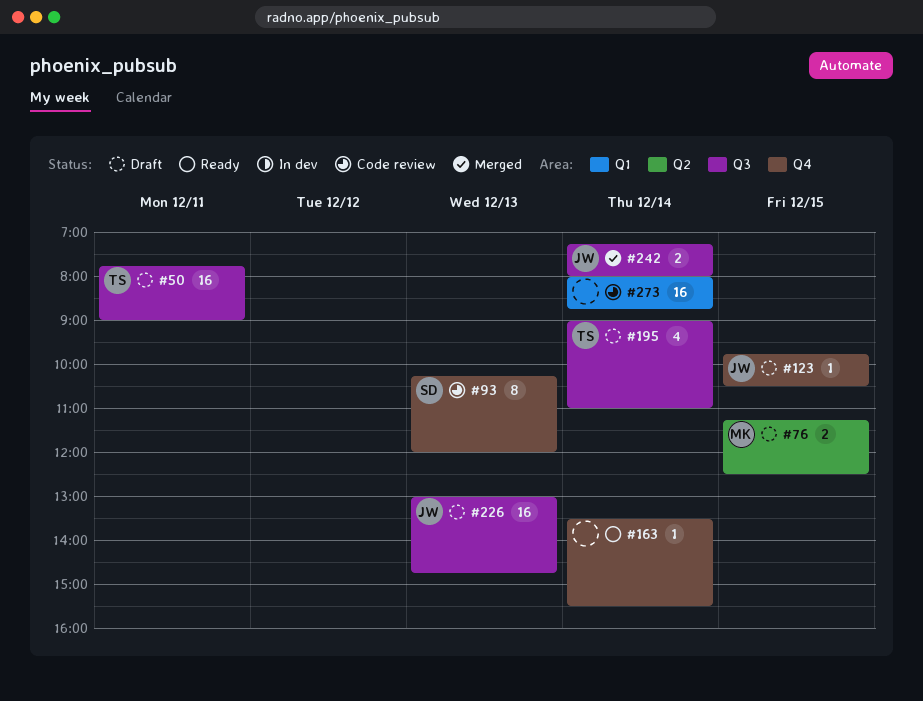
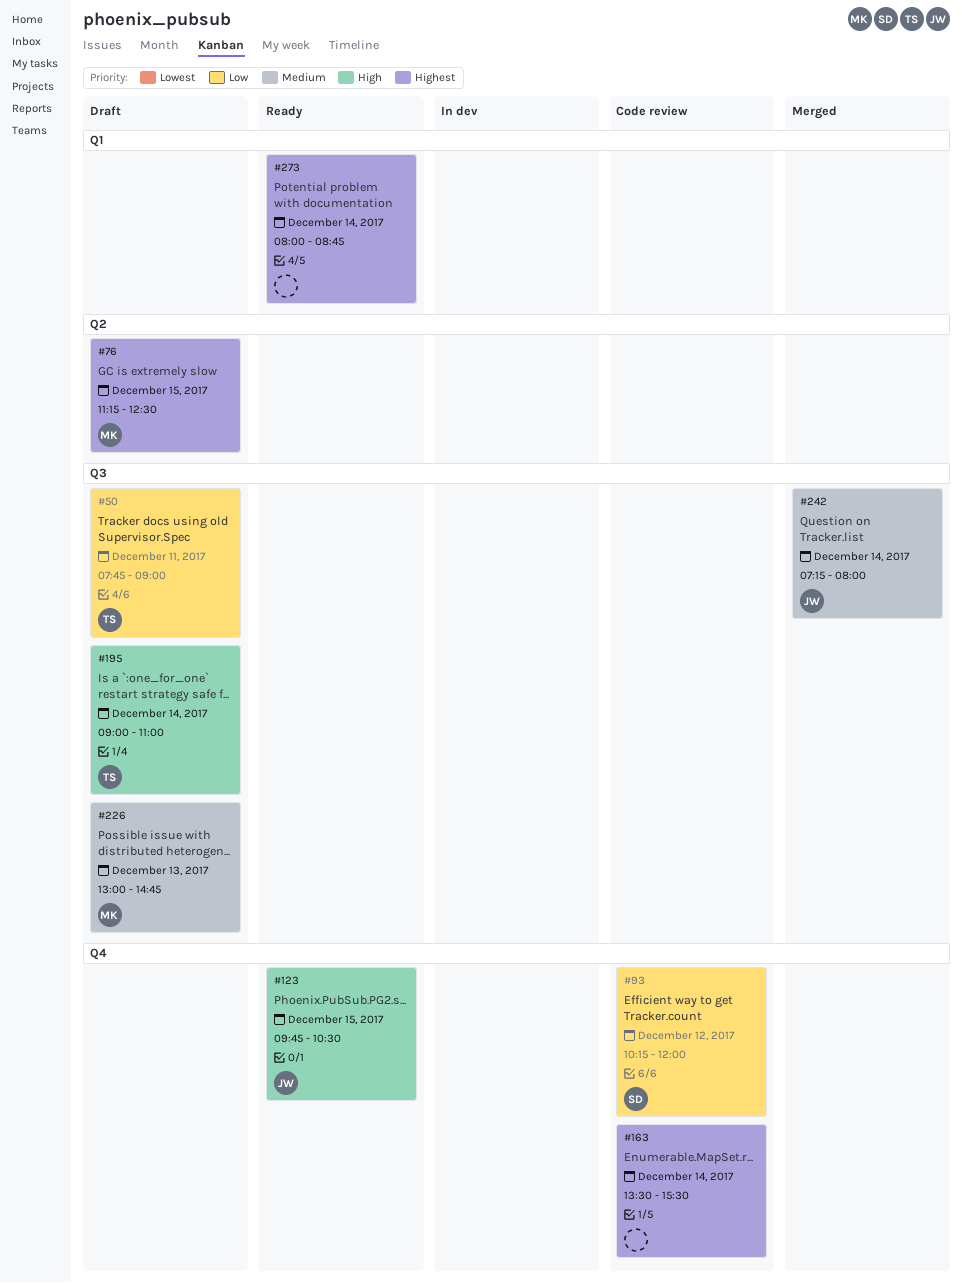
#93, day: Dec 13 -> Dec 12
#123, status: Draft -> Ready
#163, status: Ready -> Code review
#226, owner: JW -> MK
#273, status: Code review -> Ready

